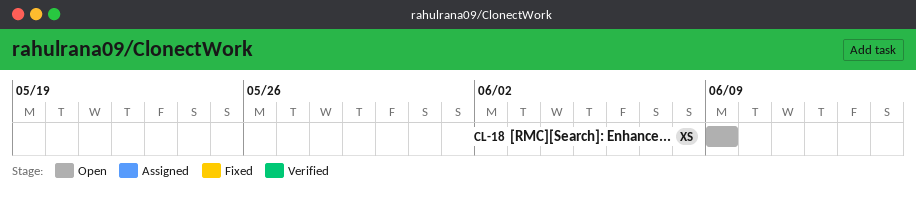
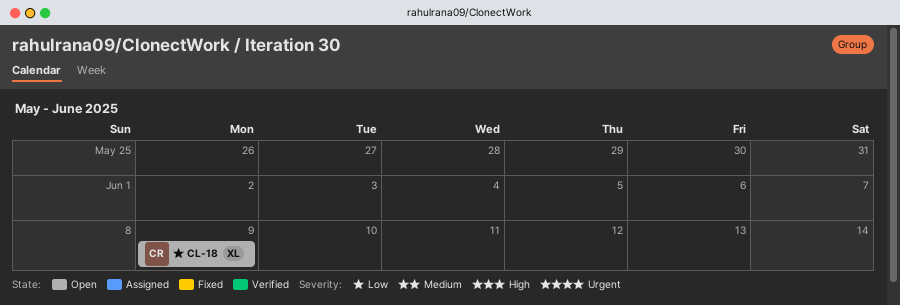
CL-18, estimate: XS -> XL

